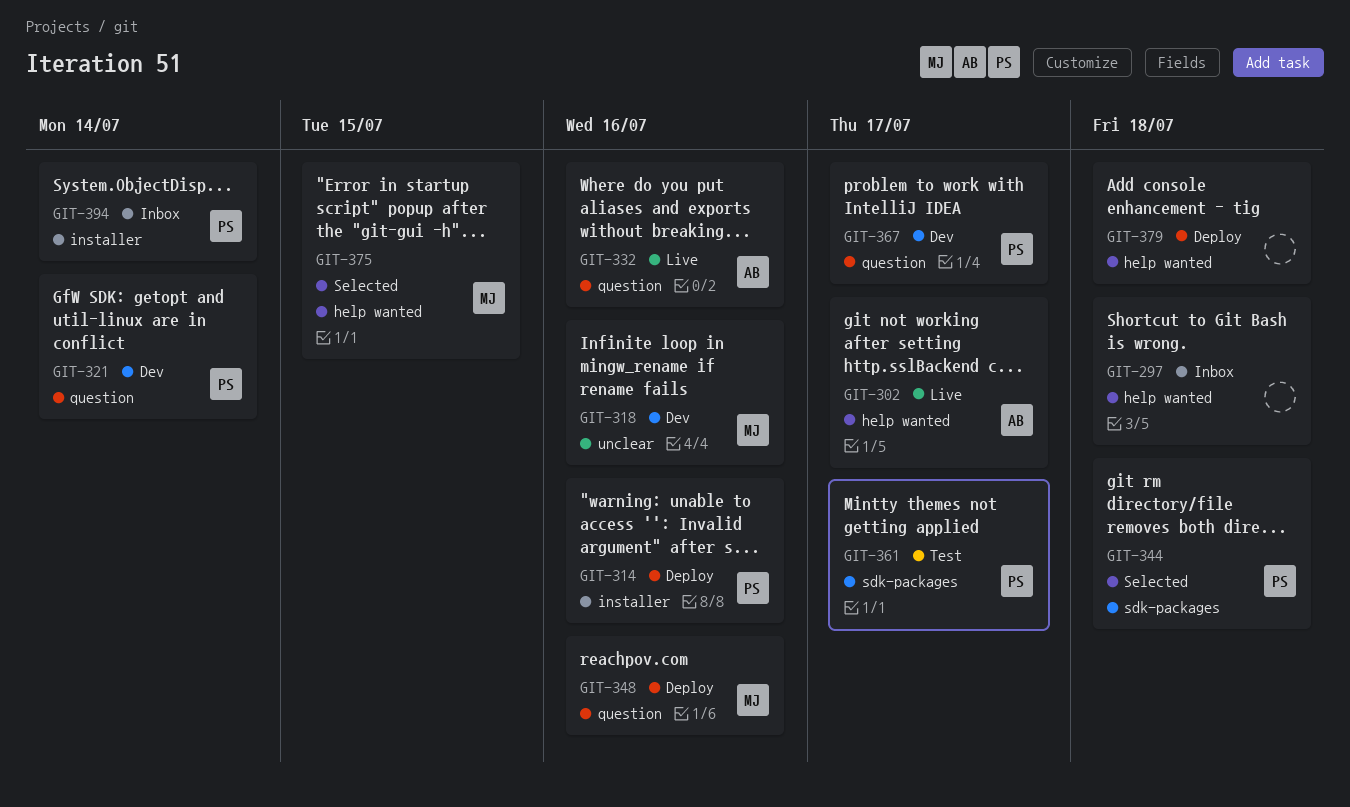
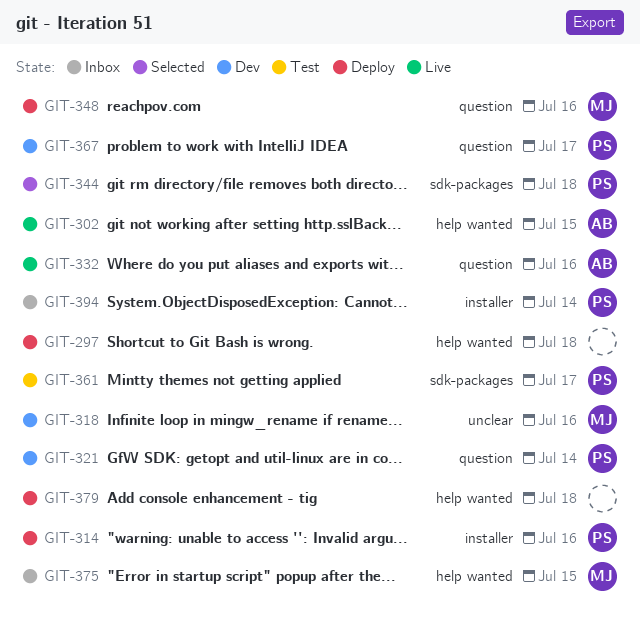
GIT-297, status: Inbox -> Deploy
GIT-302, due: Jul 17 -> Jul 15
GIT-375, status: Selected -> Inbox

